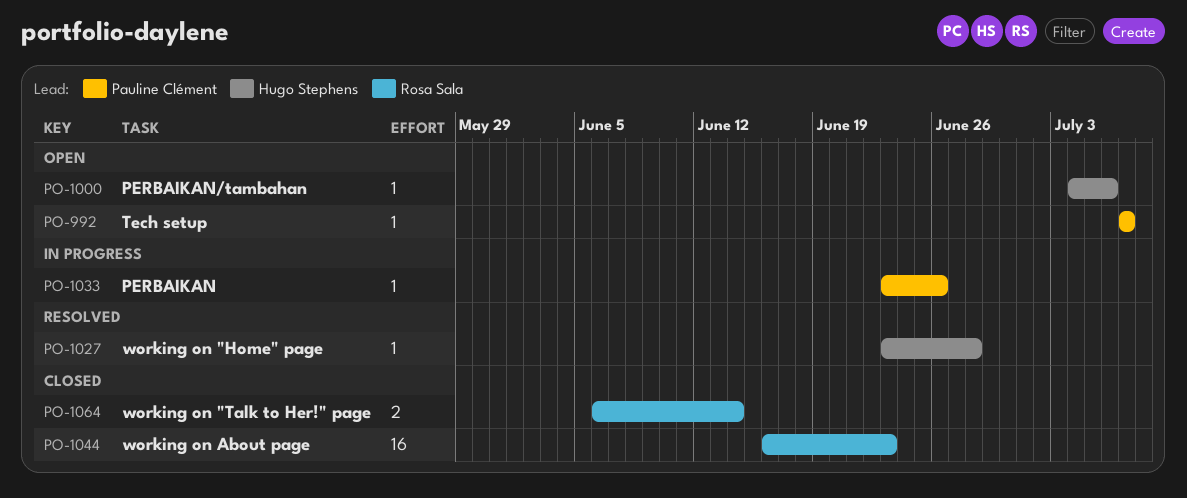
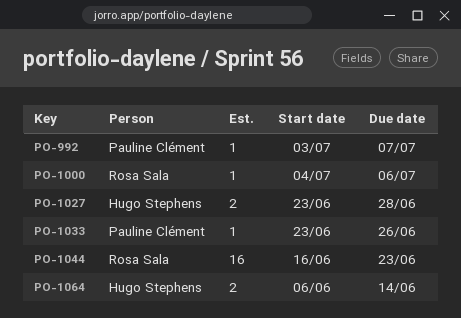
PO-992, start: Jul 7 -> Jul 3
PO-1000, owner: Hugo Stephens -> Rosa Sala
PO-1027, estimate: 1 -> 2
PO-1064, owner: Rosa Sala -> Hugo Stephens

